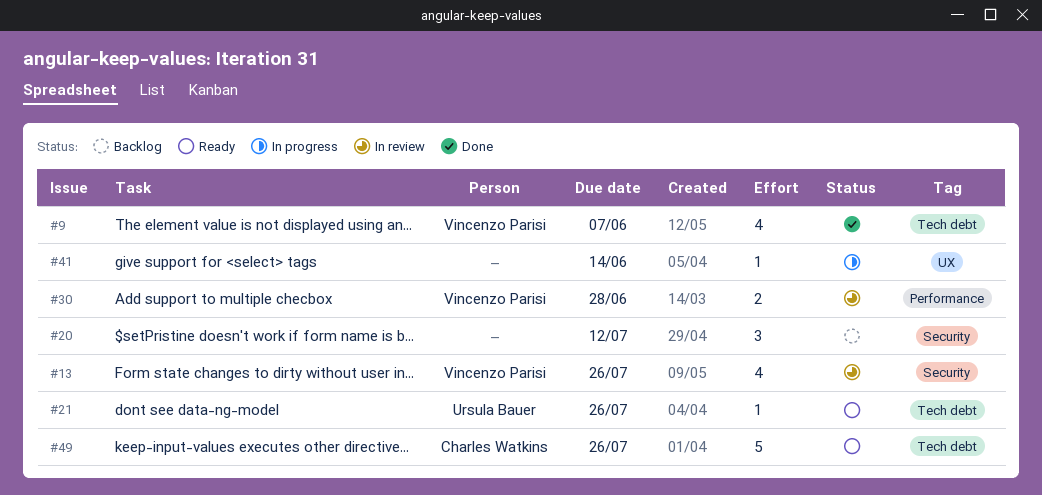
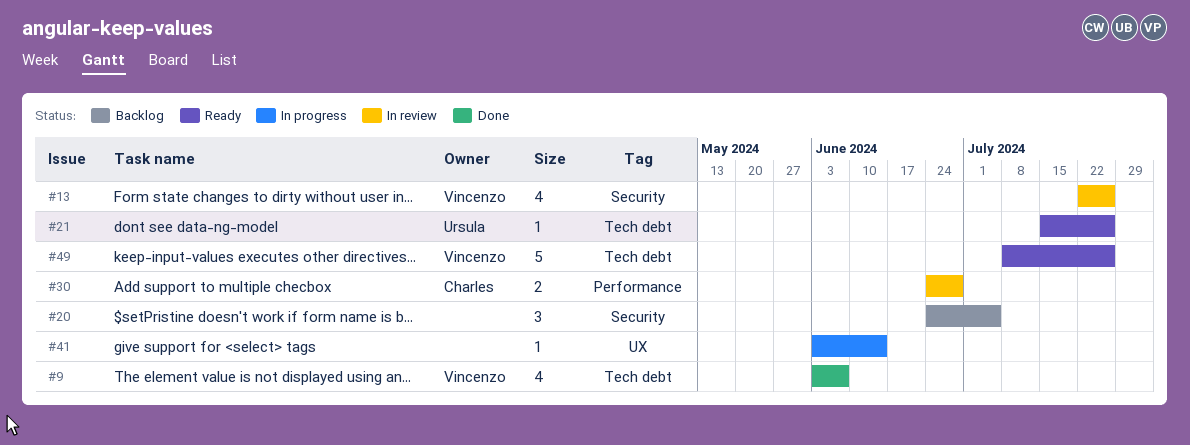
#20, due: Jul 12 -> Jul 5
#30, owner: Vincenzo Parisi -> Charles Watkins
#49, owner: Charles Watkins -> Vincenzo Parisi

